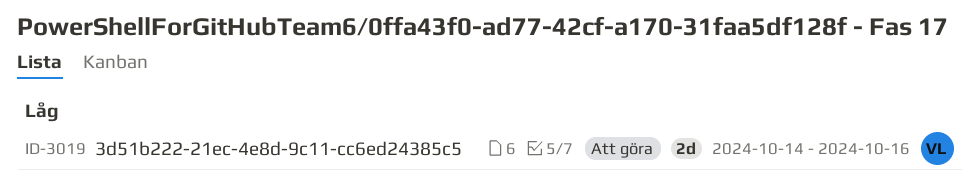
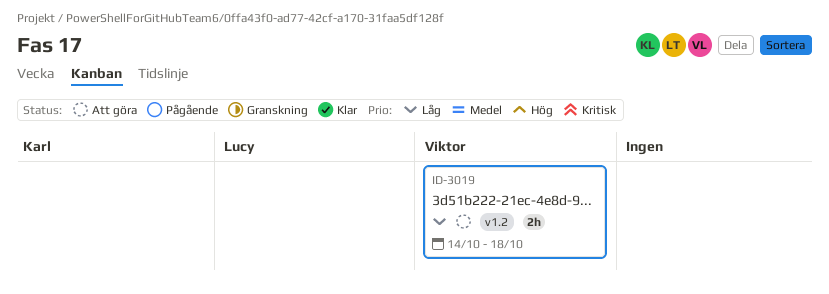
ID-3019, estimate: 2d -> 2h
ID-3019, due: Oct 16 -> Oct 18

